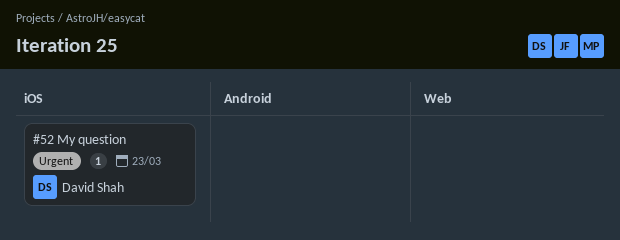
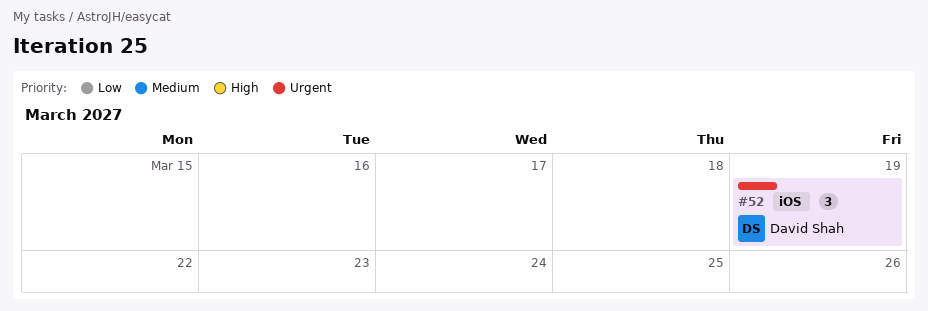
#52, estimate: 1 -> 3
#52, due: Mar 23 -> Mar 19

